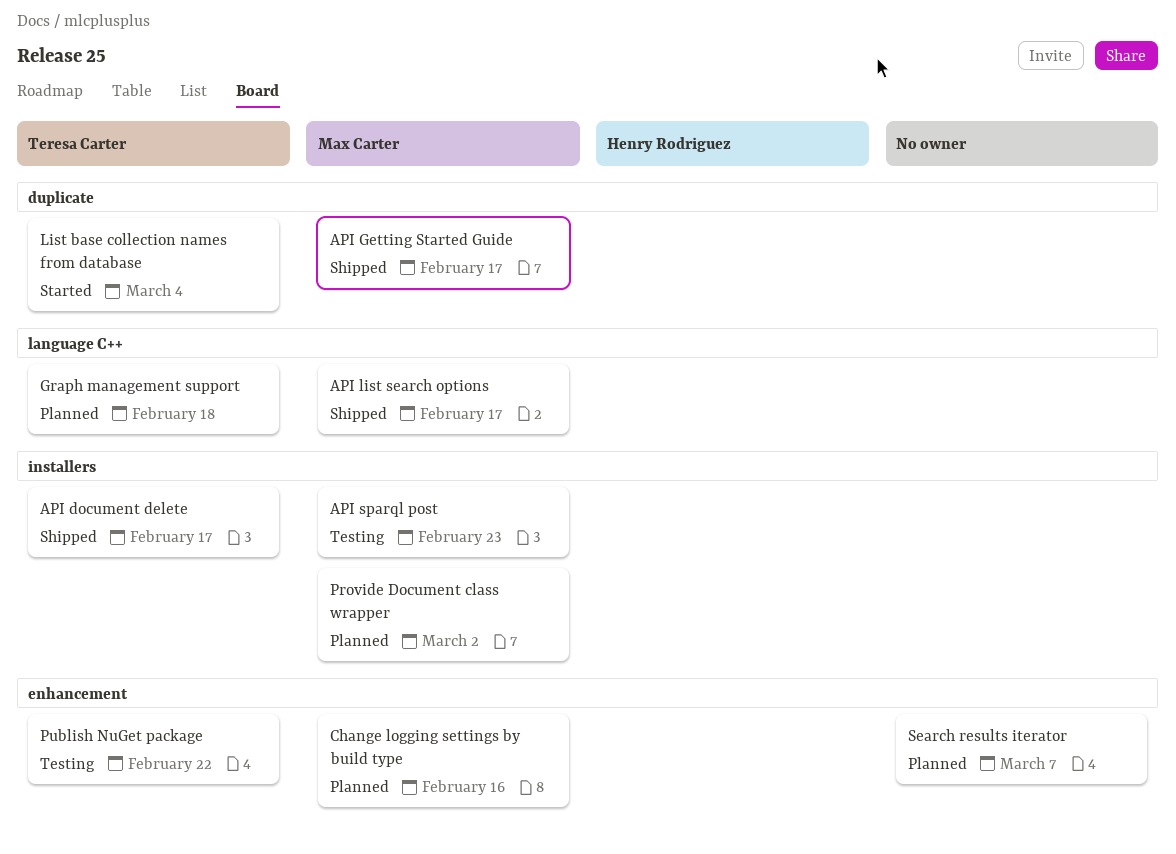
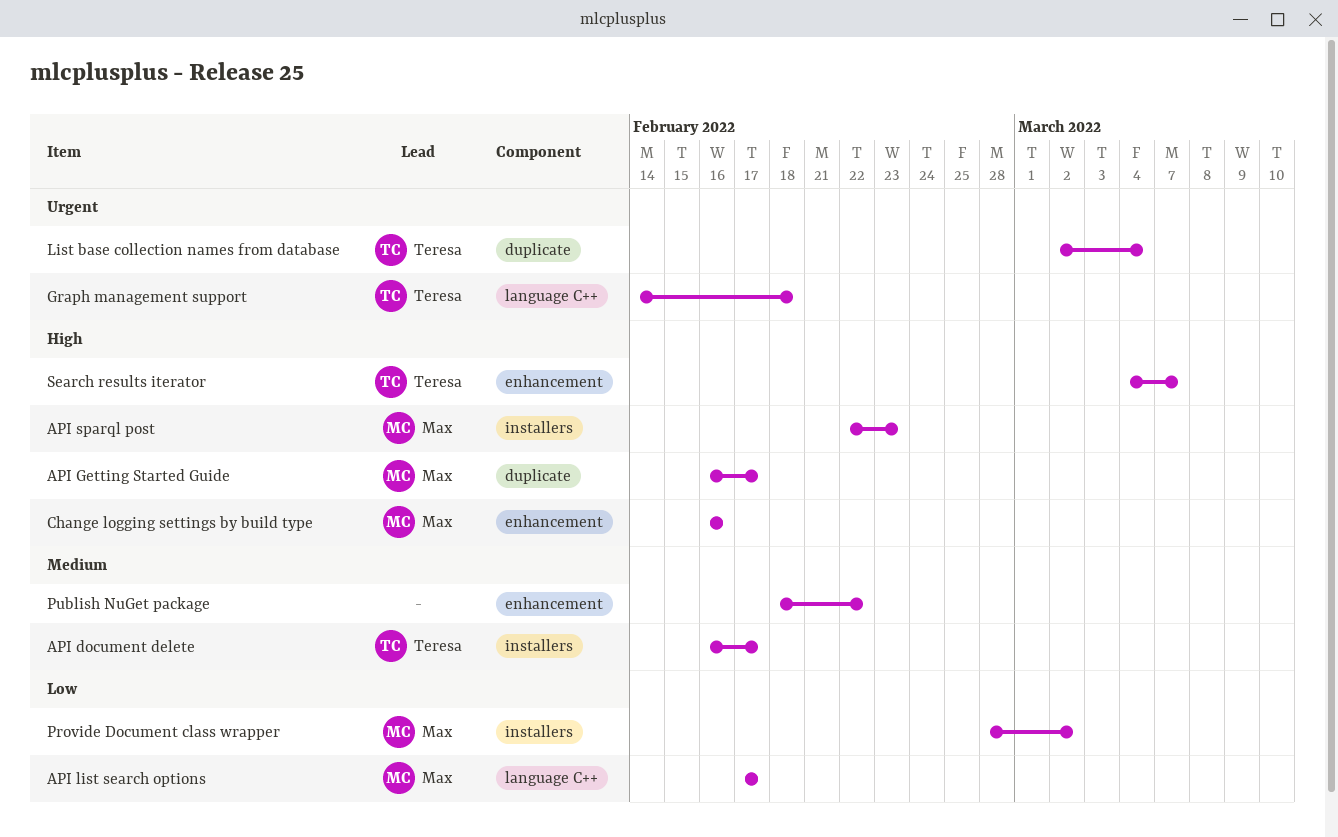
Publish NuGet package, owner: Teresa Carter -> none
Search results iterator, owner: none -> Teresa Carter

